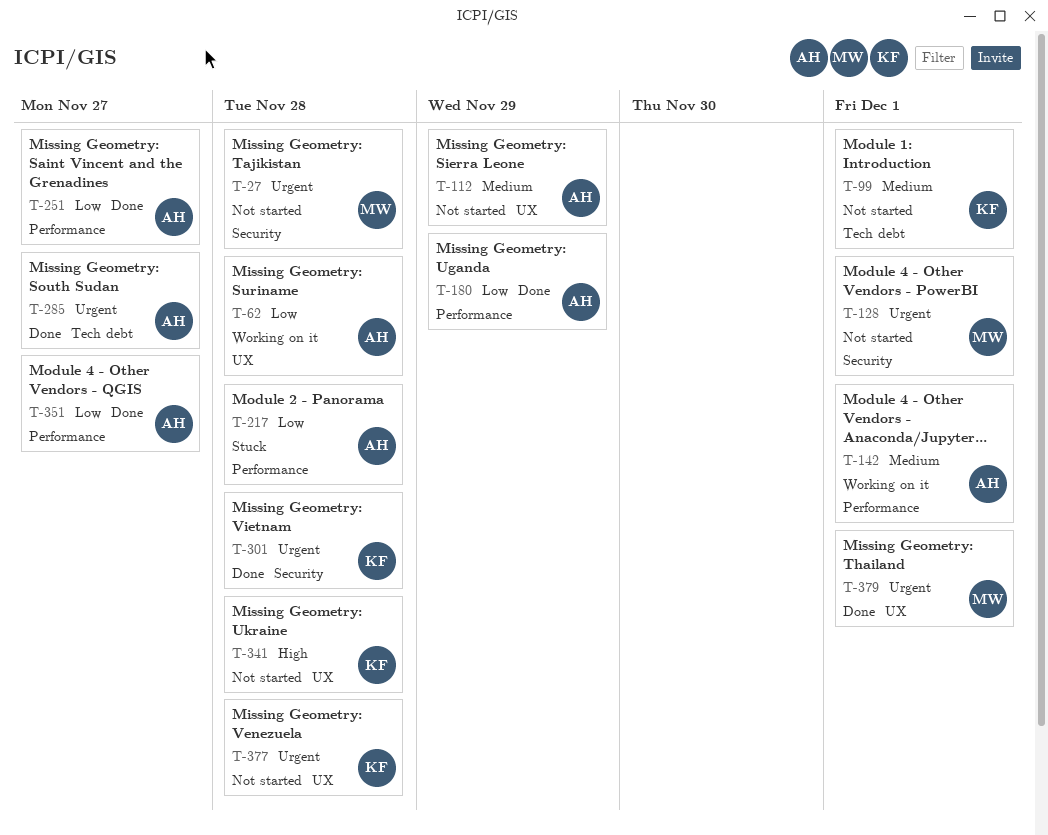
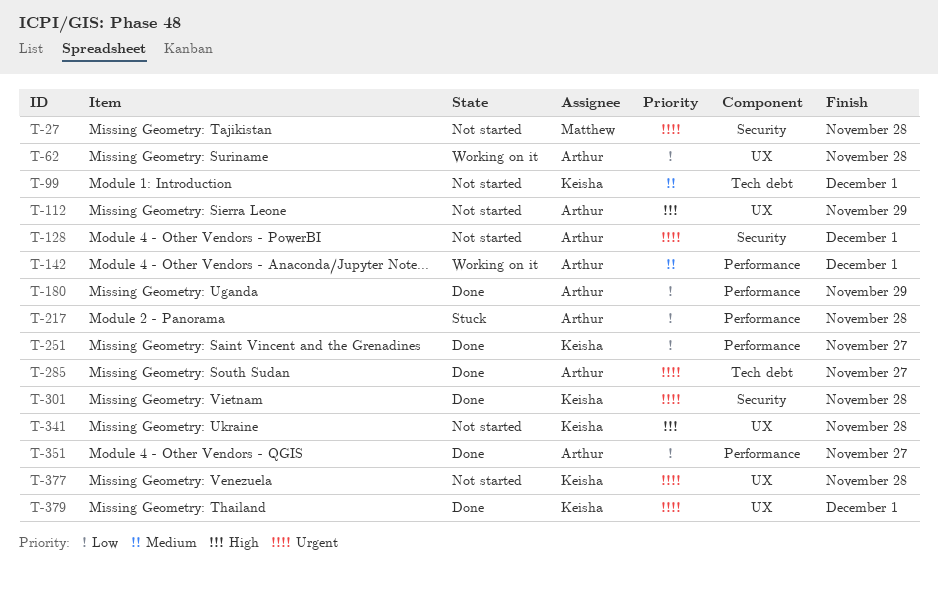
T-112, priority: Medium -> High
T-128, owner: Matthew -> Arthur
T-251, owner: Arthur -> Keisha
T-379, owner: Matthew -> Keisha

